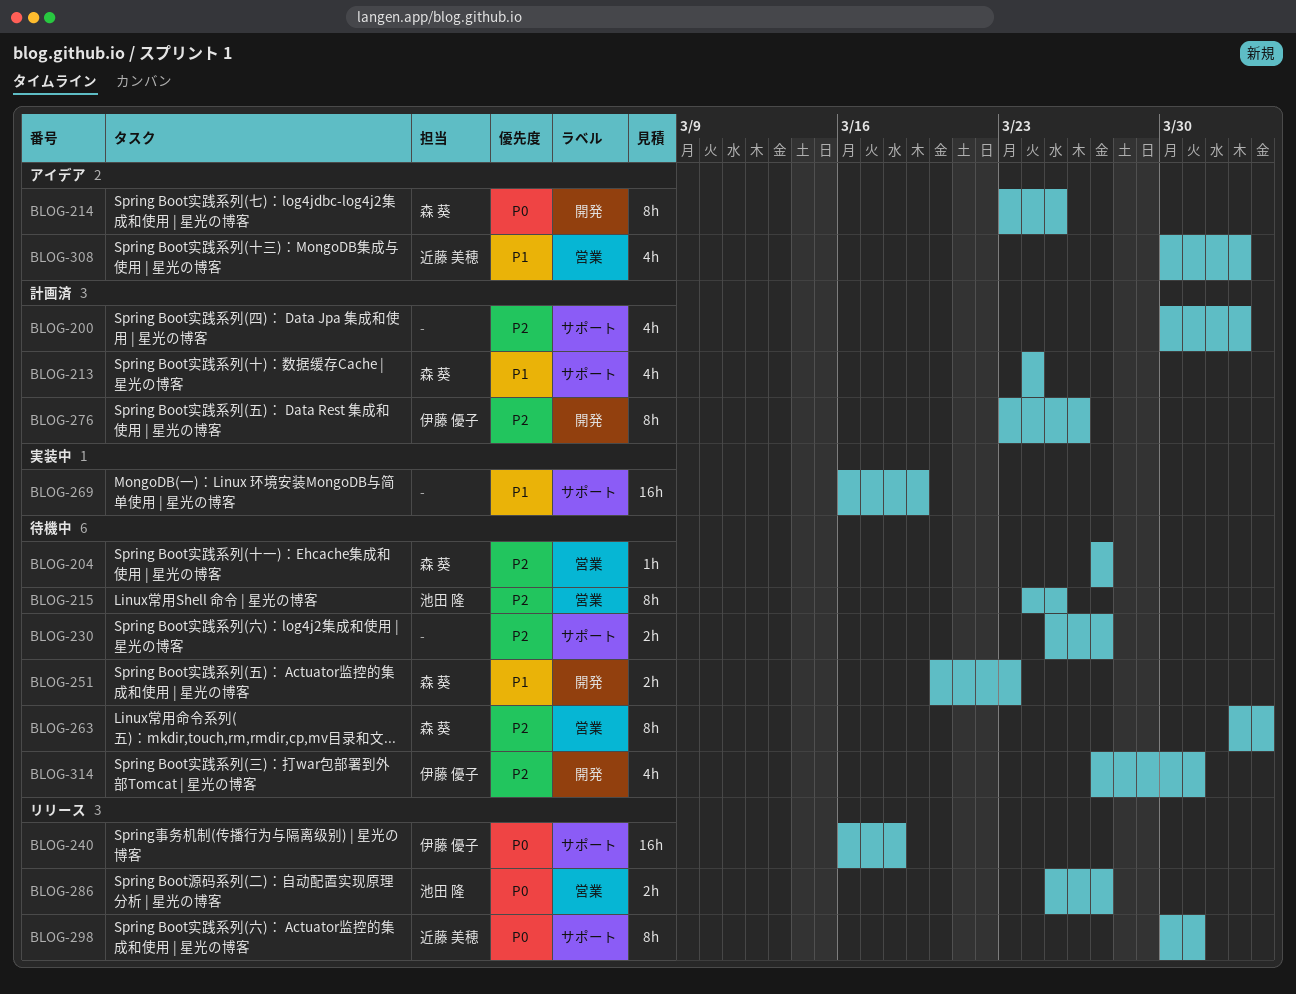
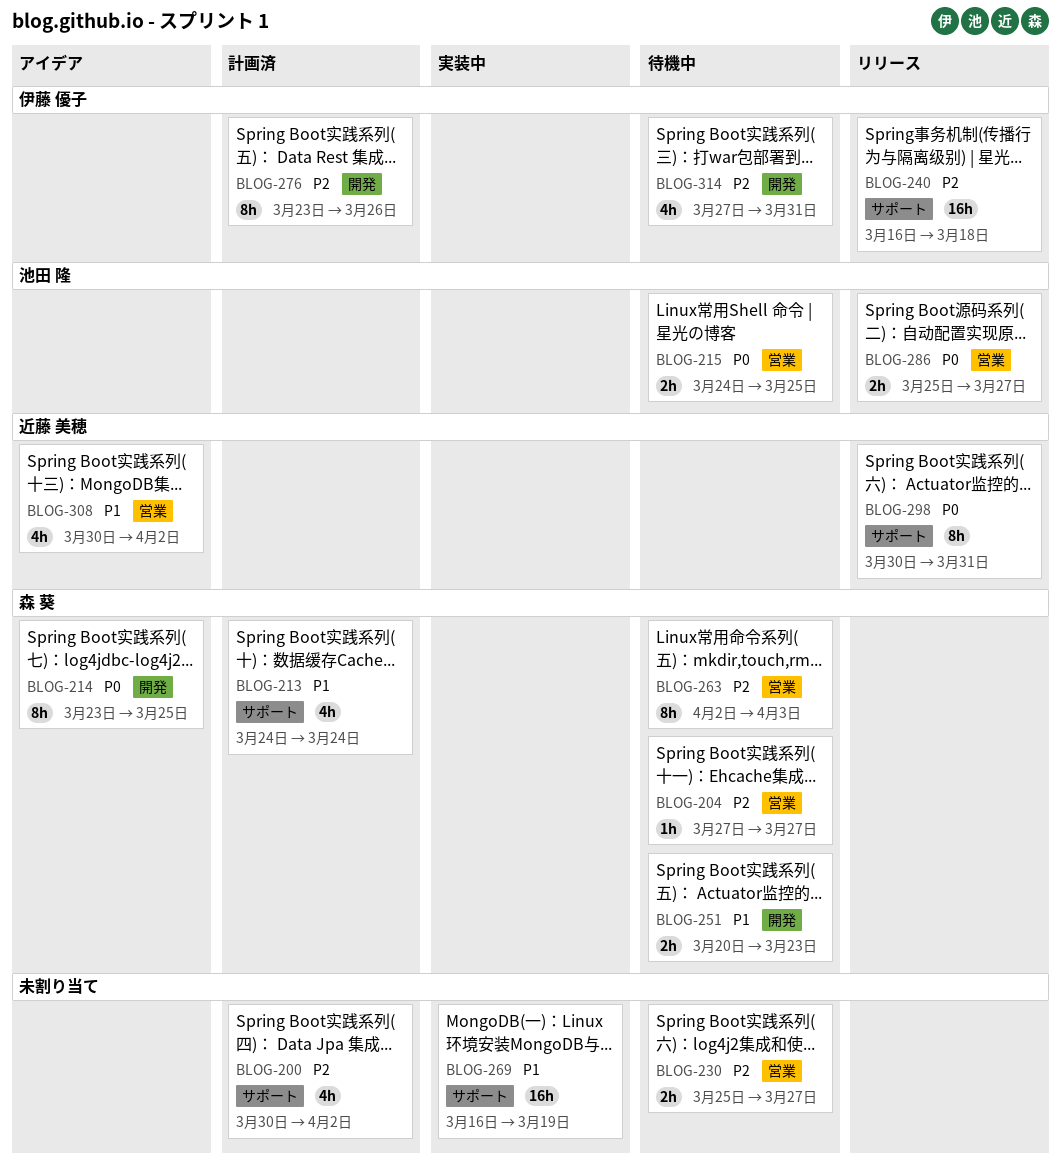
BLOG-215, priority: P2 -> P0
BLOG-215, estimate: 8h -> 2h
BLOG-230, label: サポート -> 営業
BLOG-240, priority: P0 -> P2

